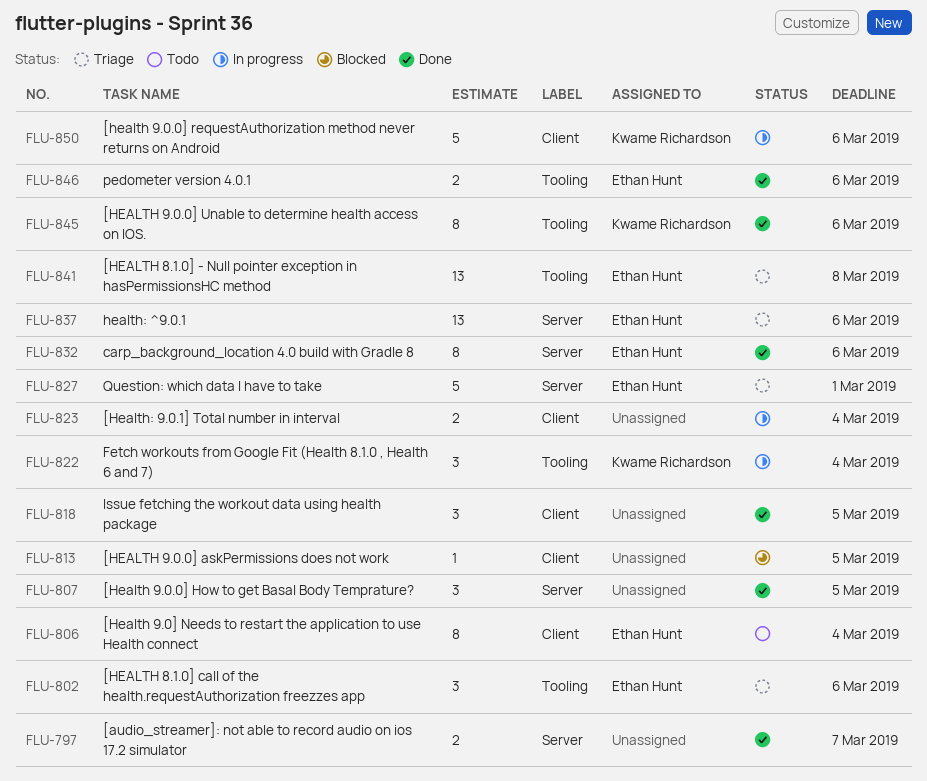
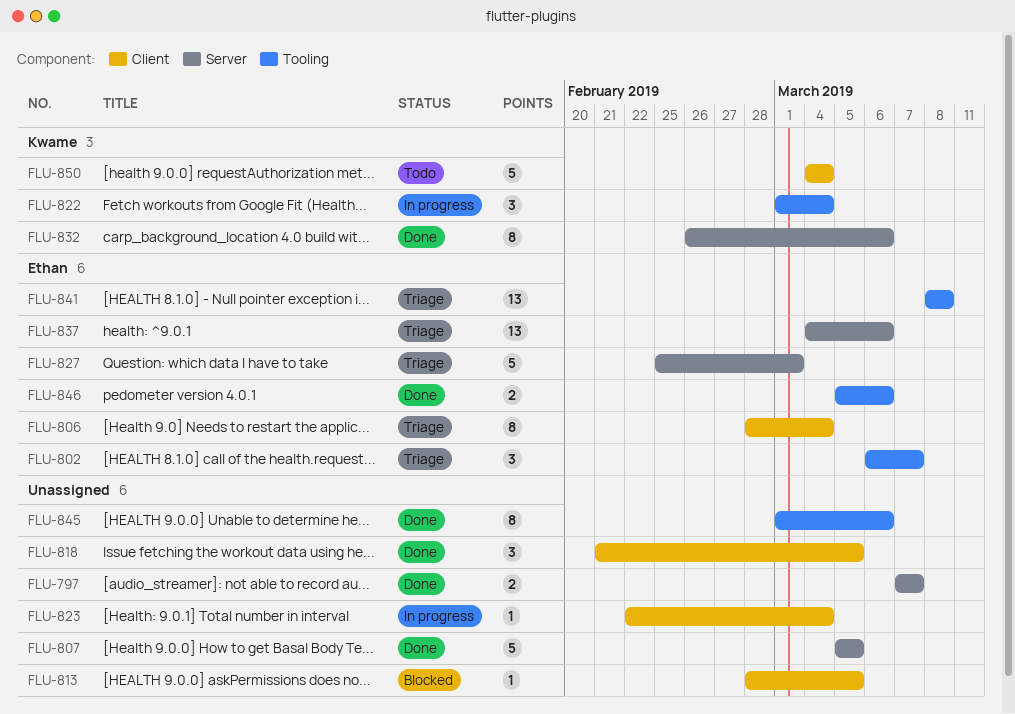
FLU-802, due: Mar 6 -> Mar 7
FLU-806, status: Todo -> Triage
FLU-807, estimate: 3 -> 5
FLU-823, estimate: 2 -> 1
FLU-832, owner: Ethan Hunt -> Kwame Richardson
FLU-845, owner: Kwame Richardson -> none
FLU-850, status: In progress -> Todo
FLU-850, due: Mar 6 -> Mar 4

